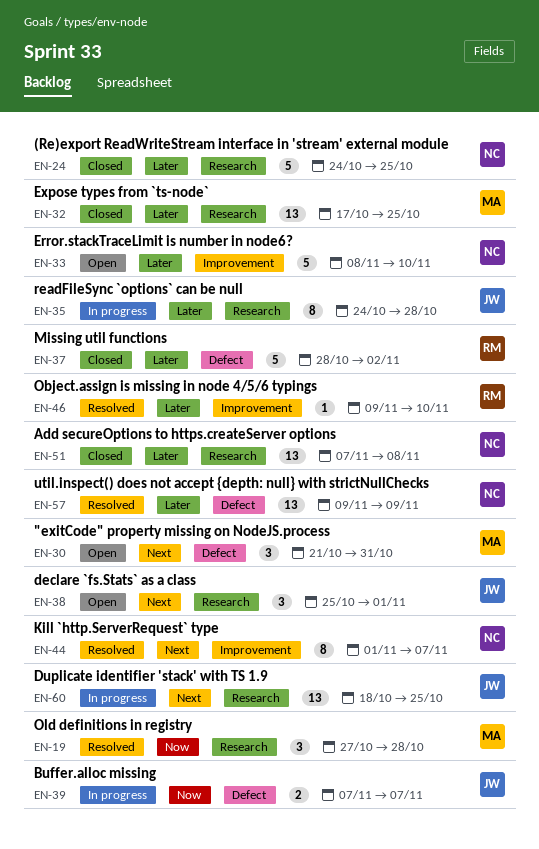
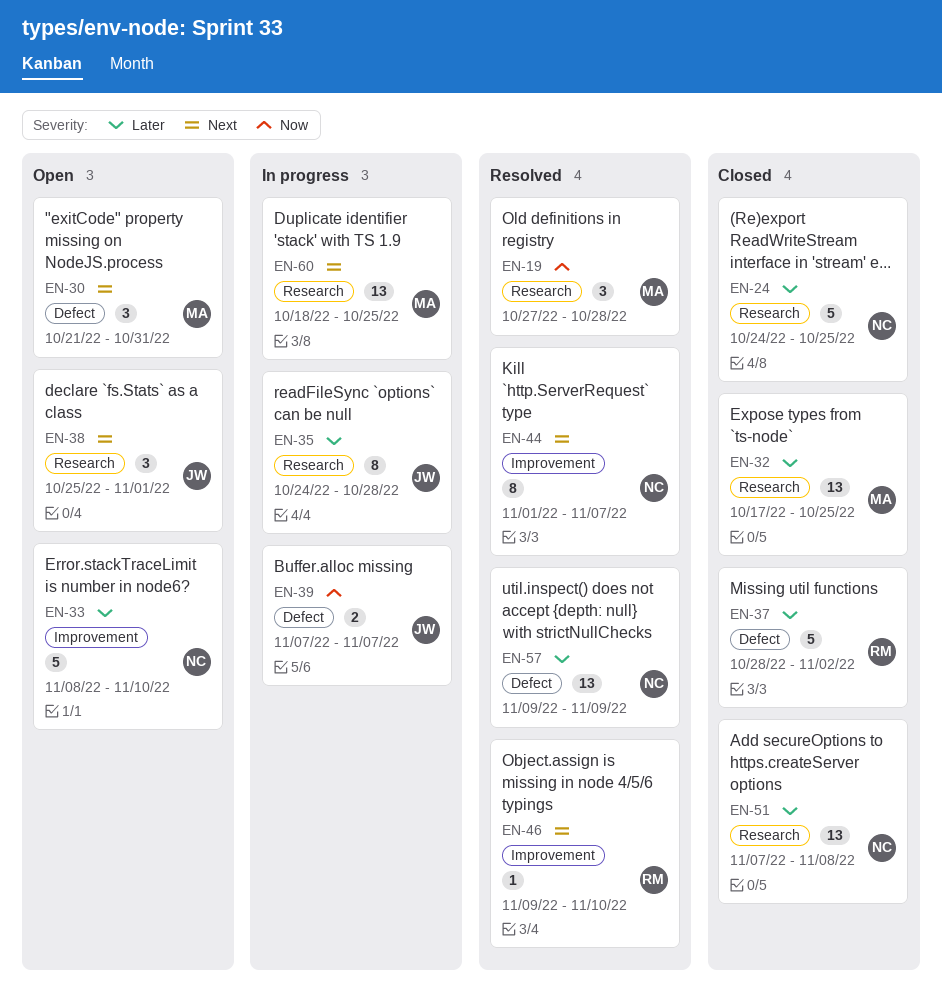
EN-46, priority: Later -> Next
EN-60, owner: JW -> MA

